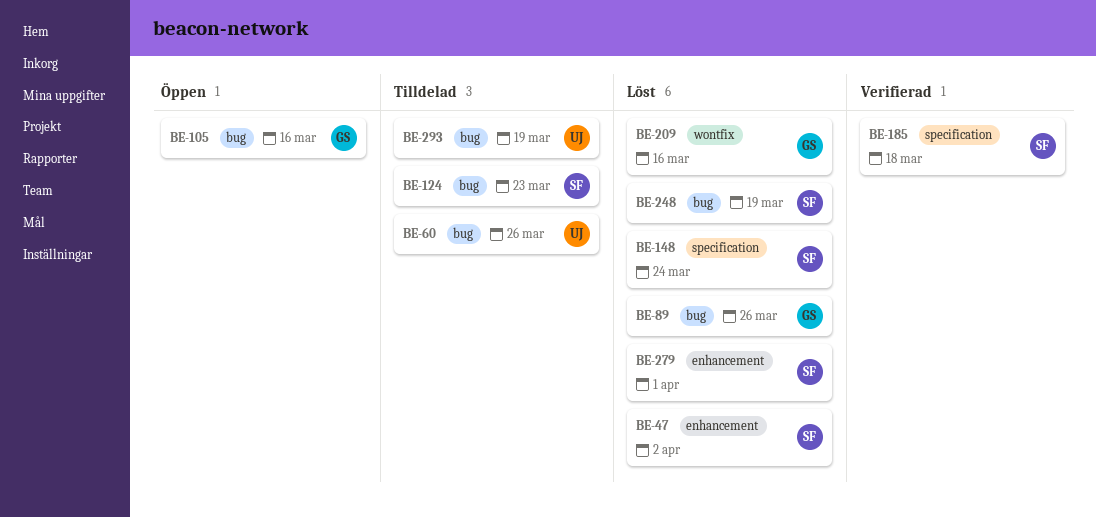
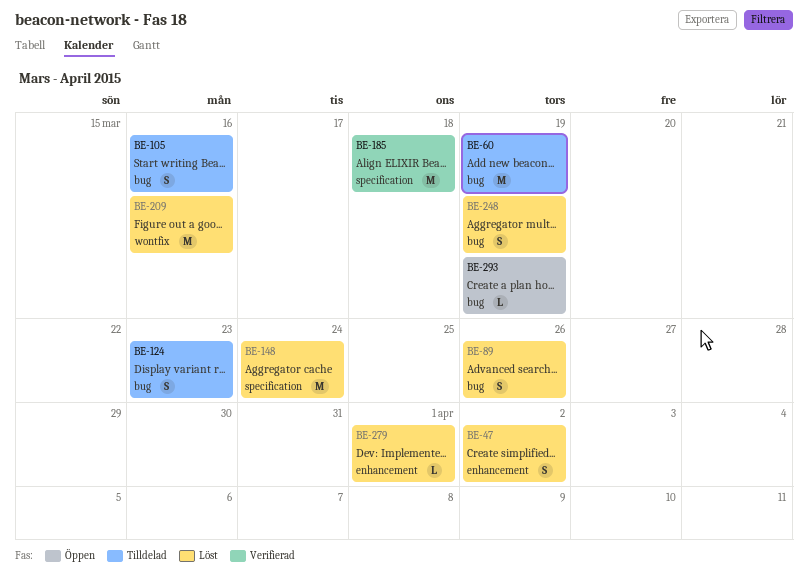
BE-60, due: Mar 26 -> Mar 19
BE-105, status: Öppen -> Tilldelad
BE-293, status: Tilldelad -> Öppen

